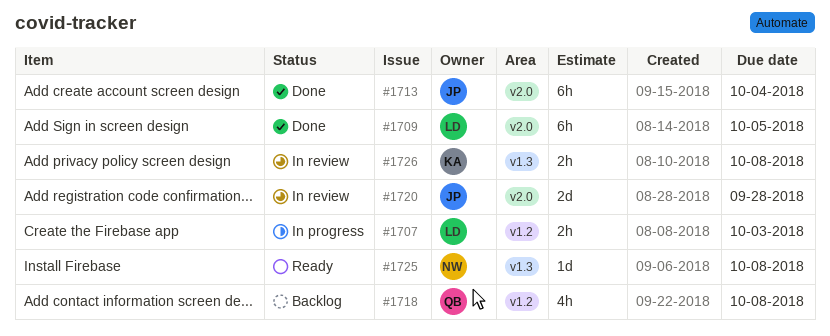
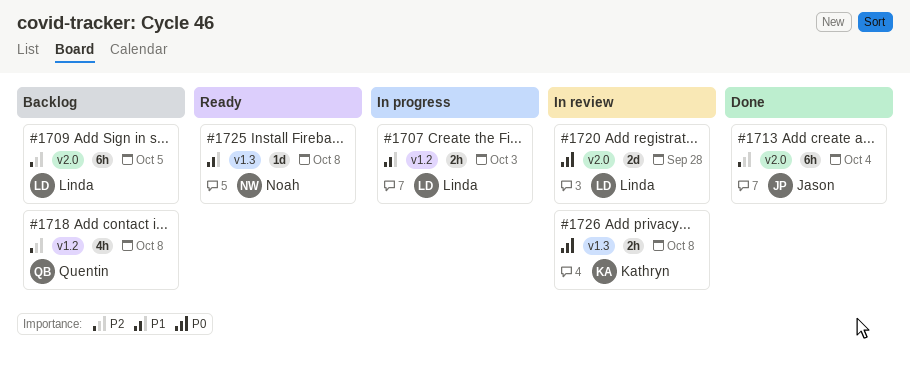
#1709, status: Done -> Backlog
#1720, owner: Jason -> Linda

